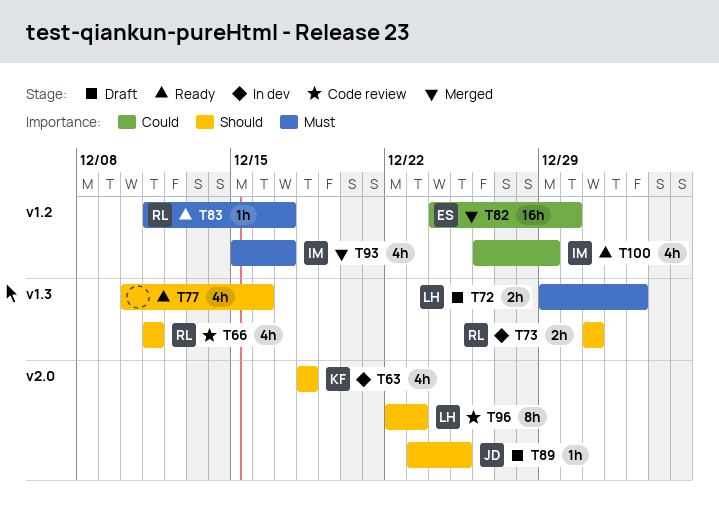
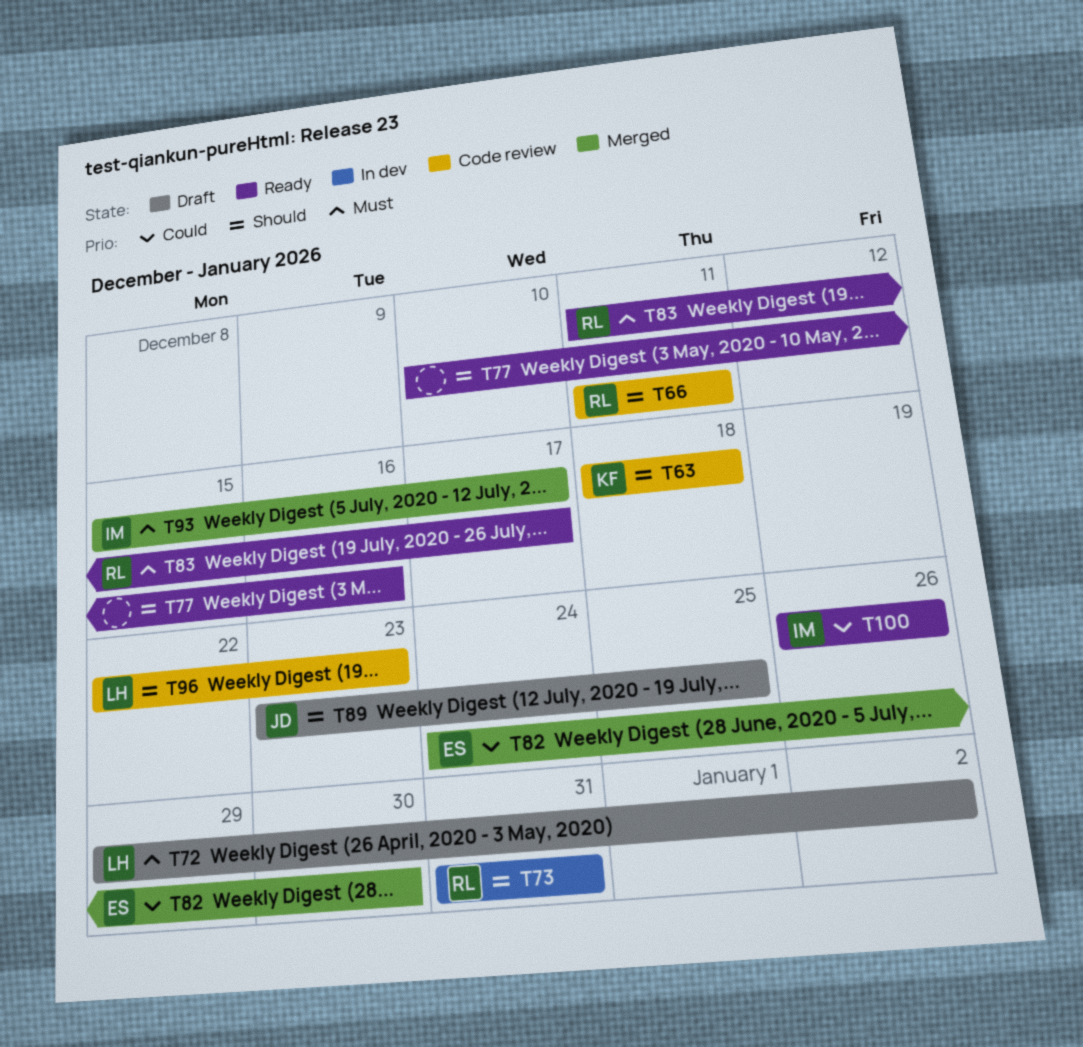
T63, status: In dev -> Code review
T100, due: Dec 29 -> Dec 26

